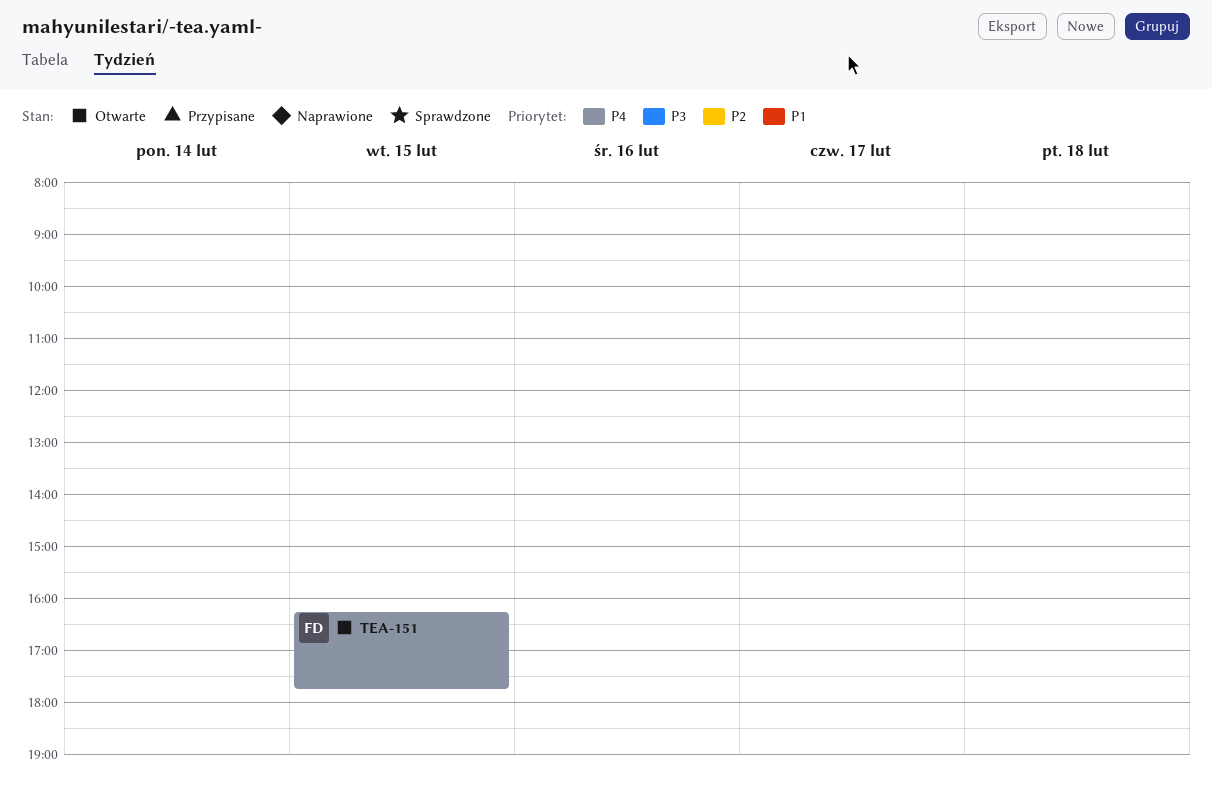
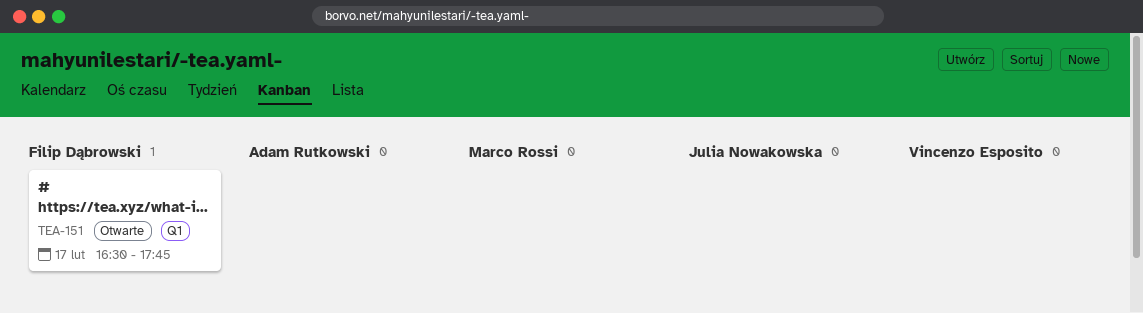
TEA-151, day: Feb 15 -> Feb 17
TEA-151, begins: 16:15 -> 16:30

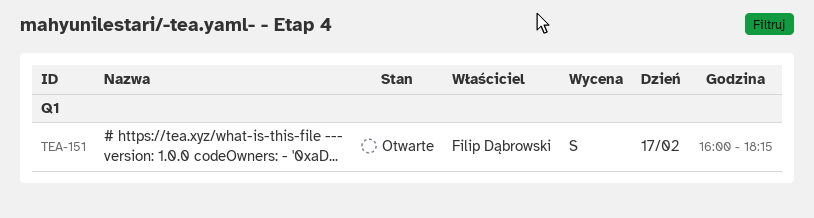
TEA-151, begins: 16:30 -> 16:00
TEA-151, ends: 17:45 -> 18:15

